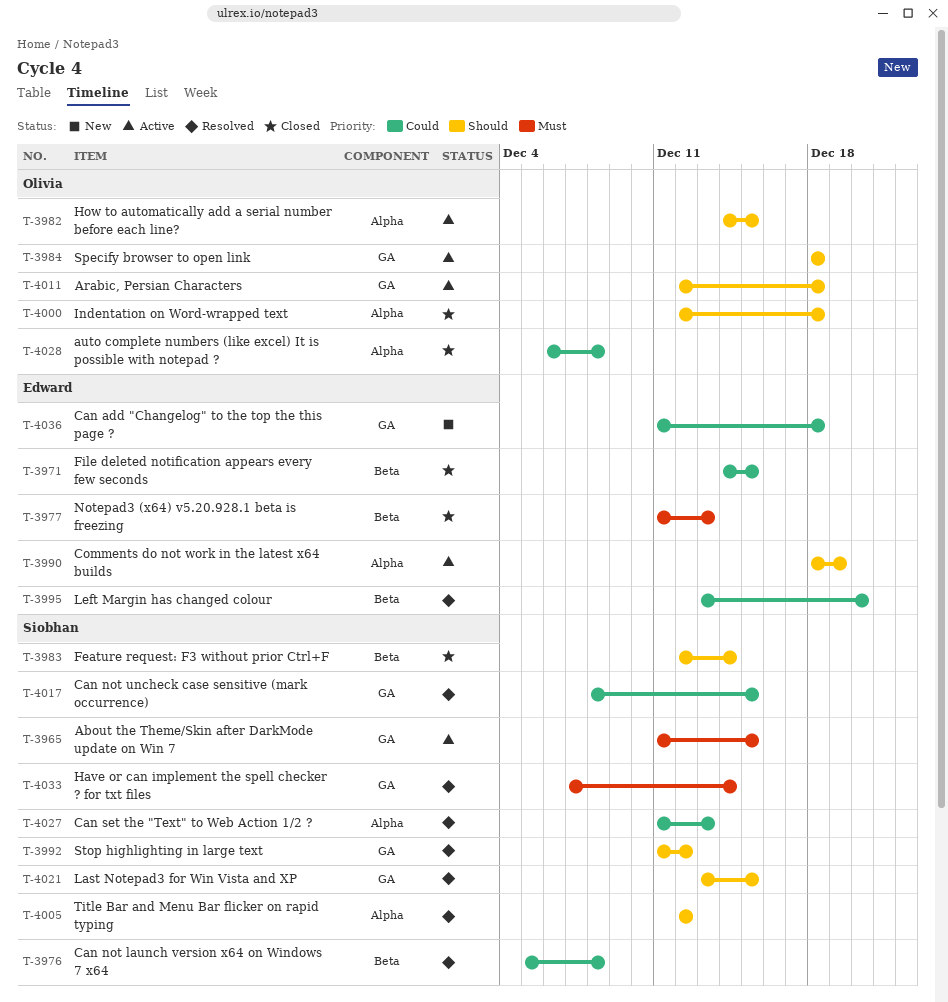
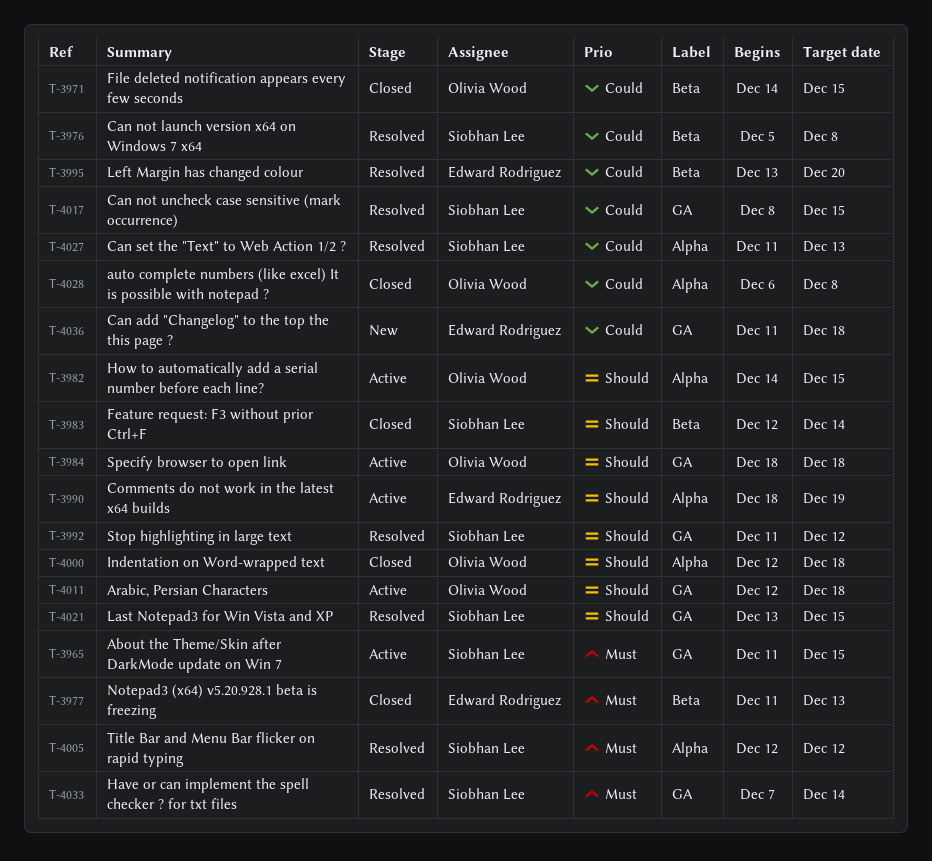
T-3971, owner: Edward Rodriguez -> Olivia Wood
T-4005, priority: Should -> Must

